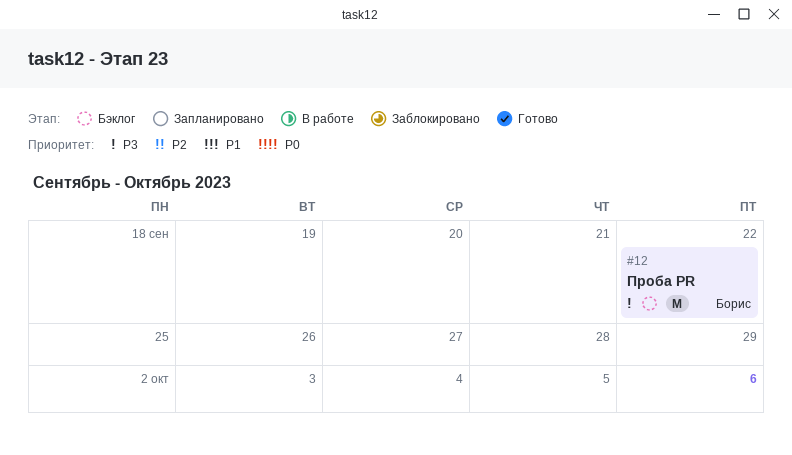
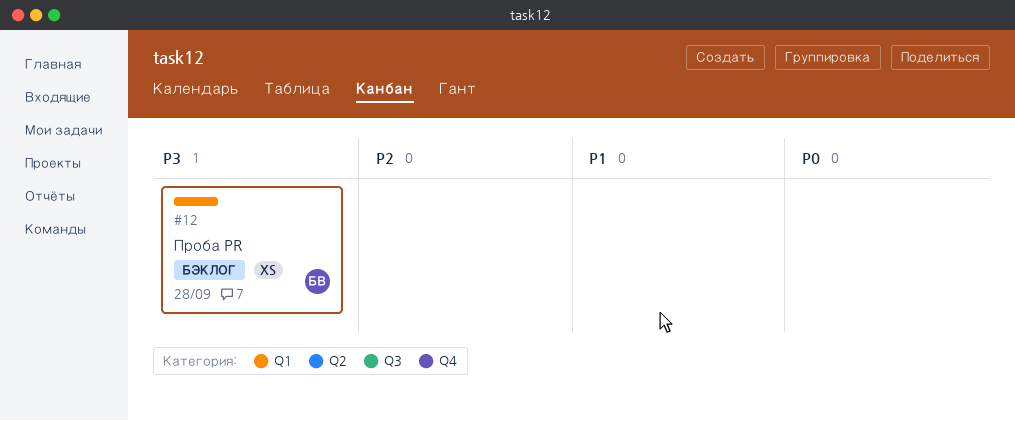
#12, estimate: M -> XS
#12, due: Sep 22 -> Sep 28

